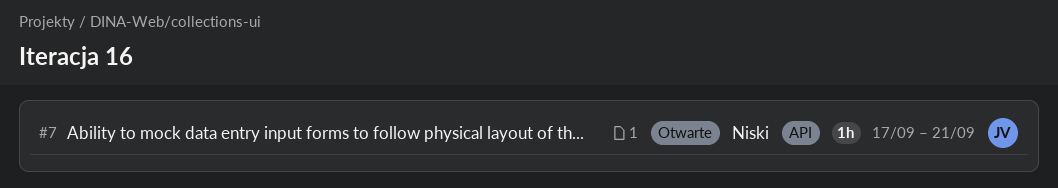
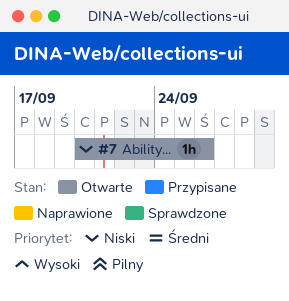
#7, start: Sep 17 -> Sep 20
#7, due: Sep 21 -> Sep 26

